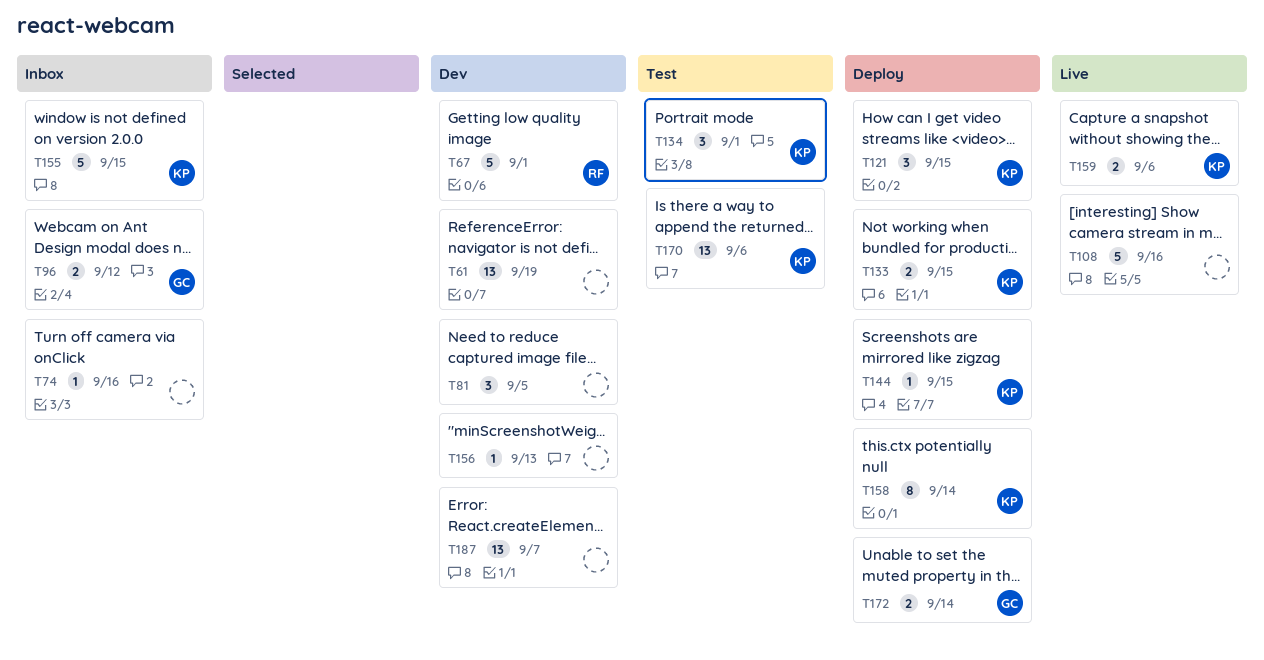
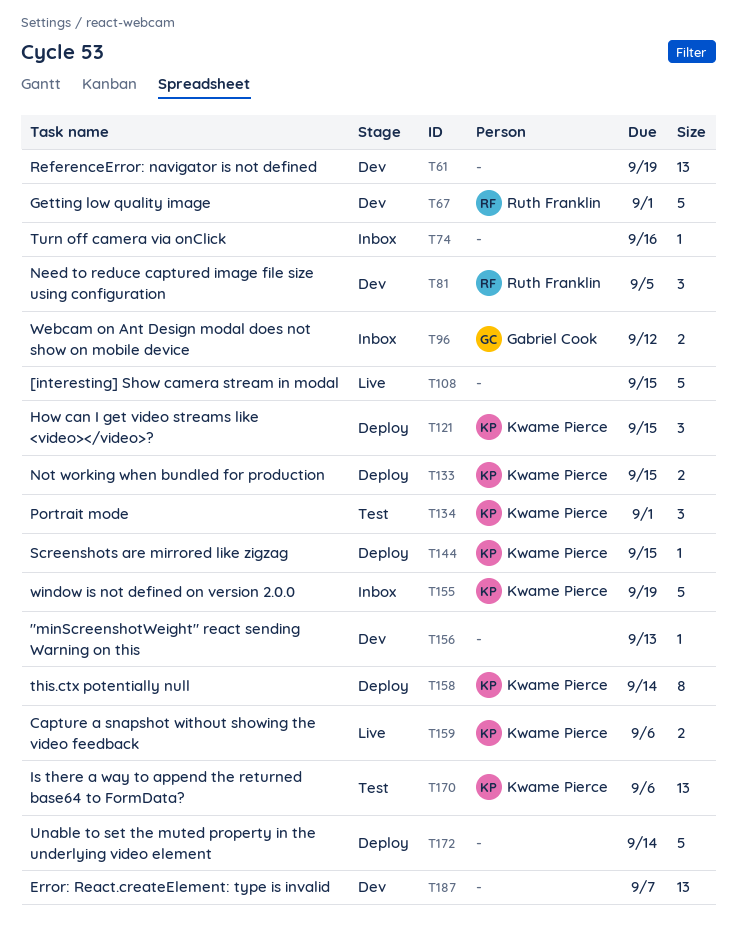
T81, owner: none -> Ruth Franklin
T108, due: Sep 16 -> Sep 15
T155, due: Sep 15 -> Sep 19
T172, owner: Gabriel Cook -> none
T172, estimate: 2 -> 5

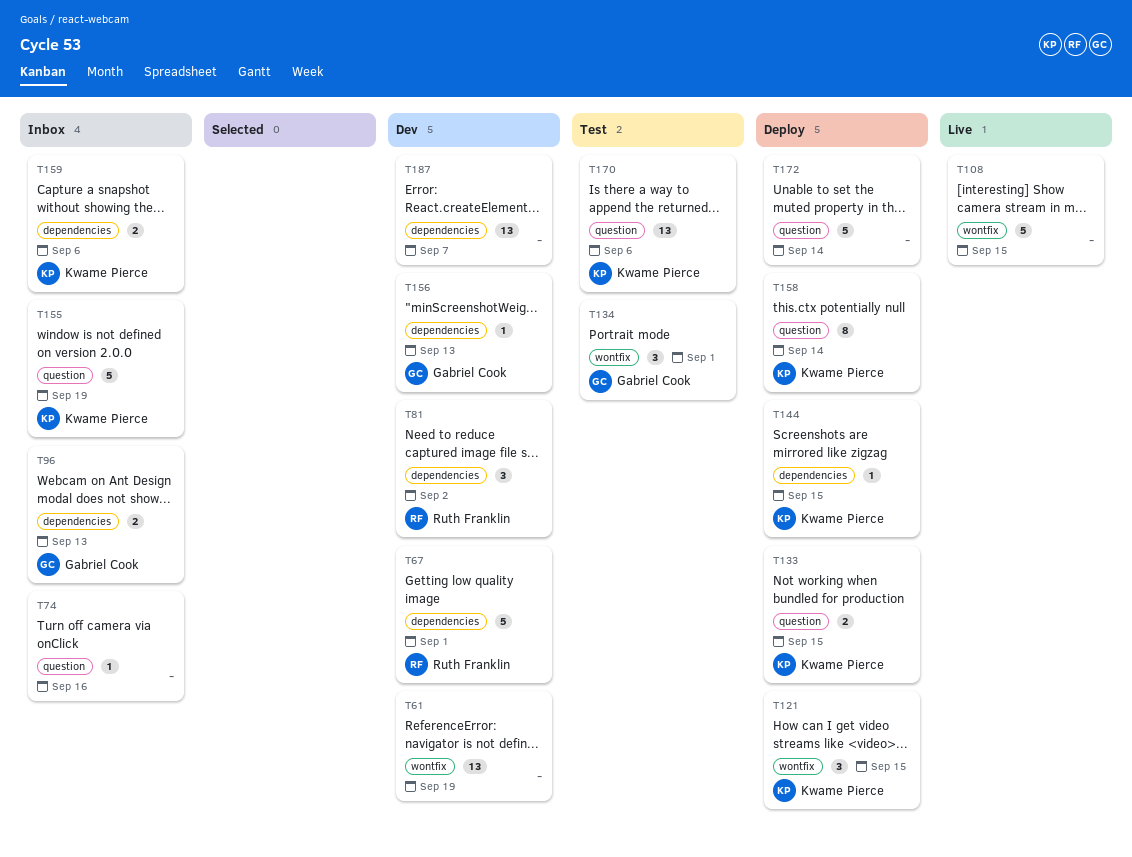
T81, due: Sep 5 -> Sep 2
T96, due: Sep 12 -> Sep 13
T134, owner: Kwame Pierce -> Gabriel Cook
T156, owner: none -> Gabriel Cook
T159, status: Live -> Inbox

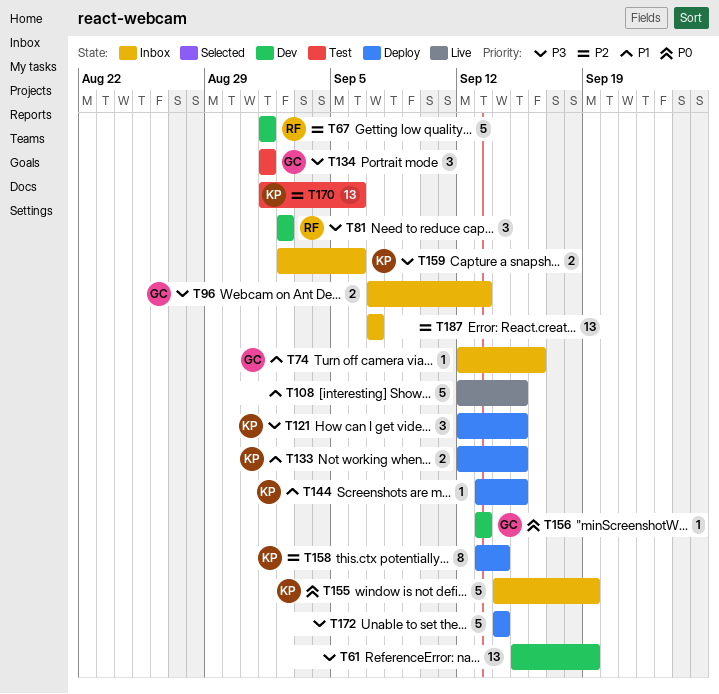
T74, owner: none -> Gabriel Cook
T187, status: Dev -> Inbox

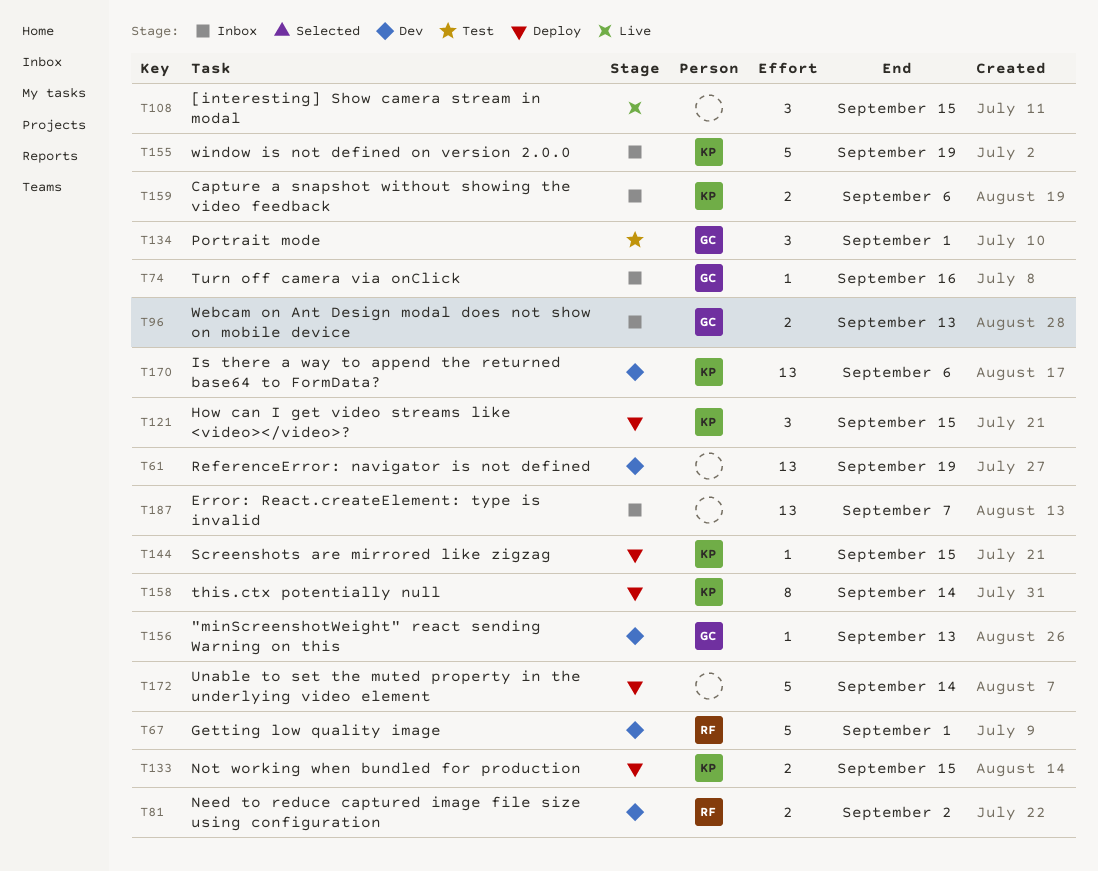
T81, estimate: 3 -> 2
T108, estimate: 5 -> 3
T170, status: Test -> Dev

